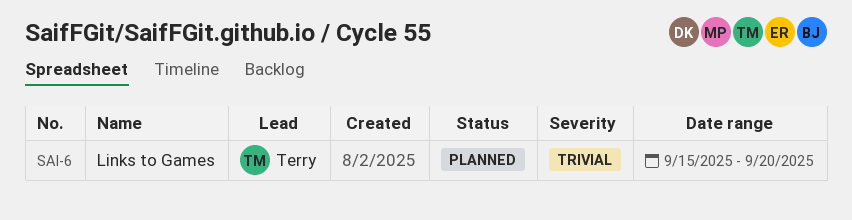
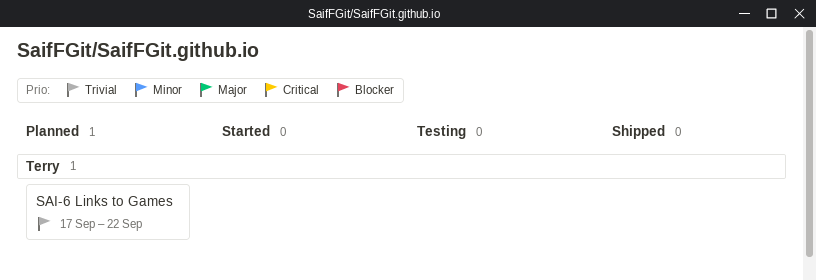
SAI-6, start: Sep 15 -> Sep 17
SAI-6, due: Sep 20 -> Sep 22

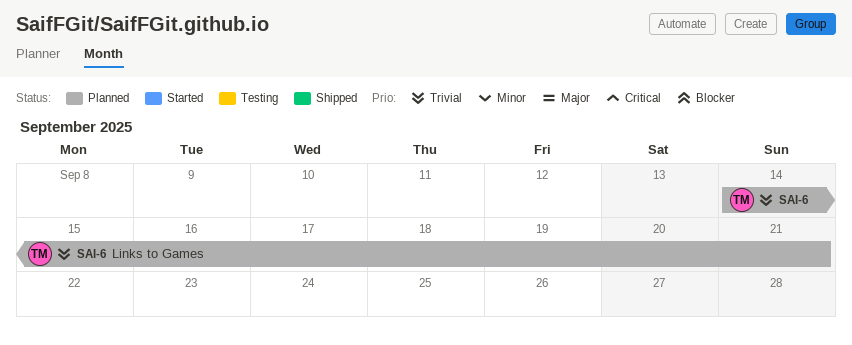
SAI-6, start: Sep 17 -> Sep 14
SAI-6, due: Sep 22 -> Sep 21

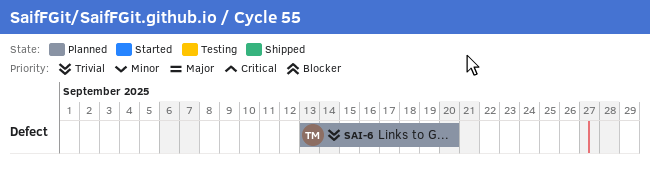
SAI-6, start: Sep 14 -> Sep 13
SAI-6, due: Sep 21 -> Sep 20

